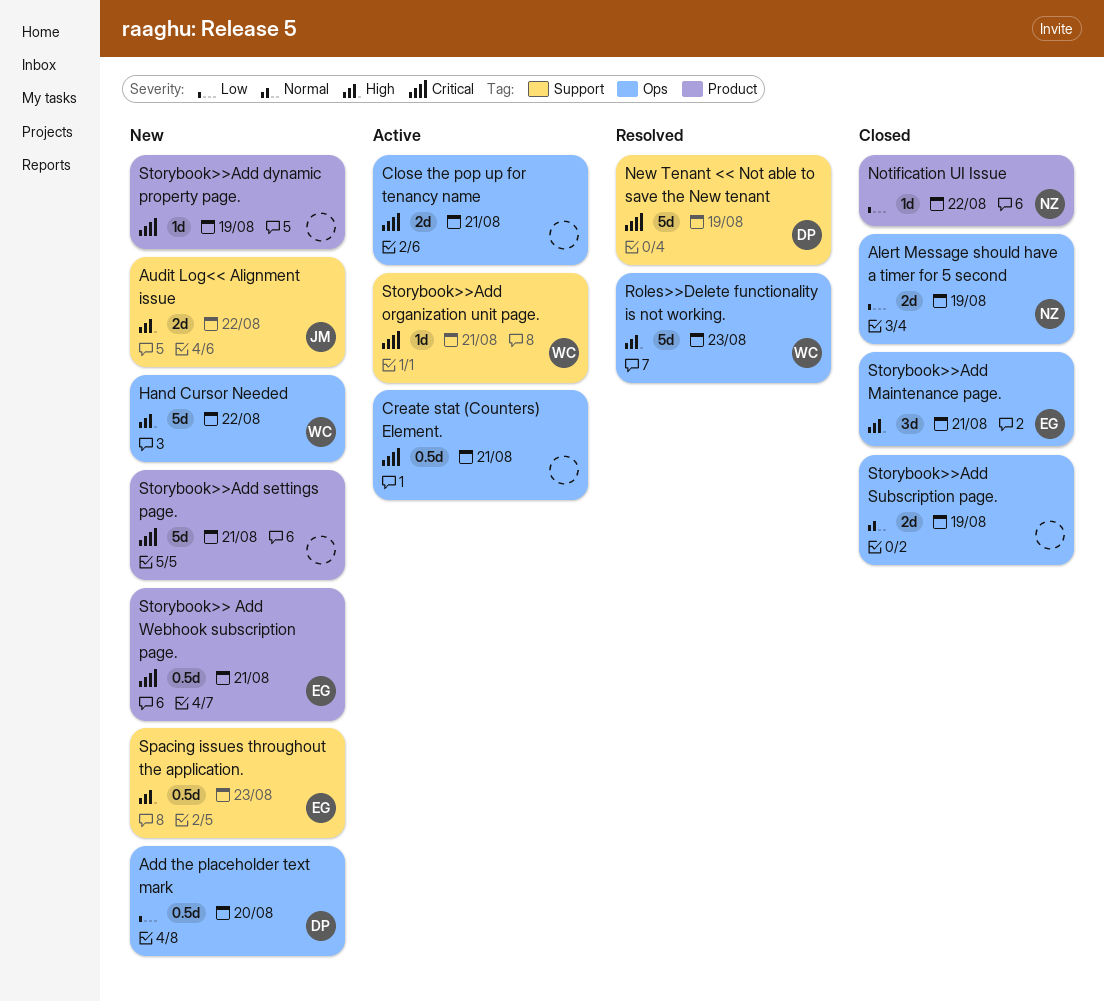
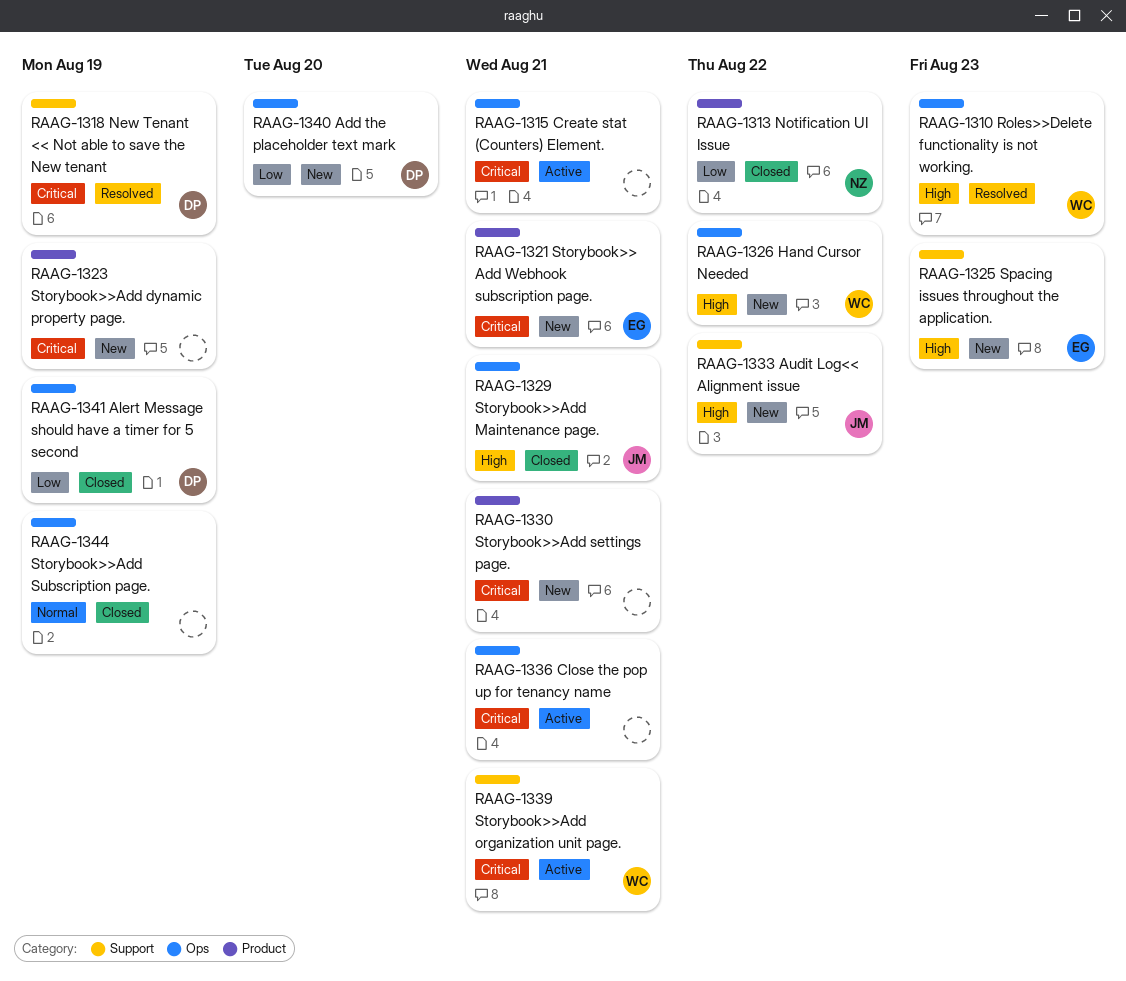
Alert Message should have a timer for 5 second, owner: NZ -> DP
Storybook>>Add Maintenance page., owner: EG -> JM

